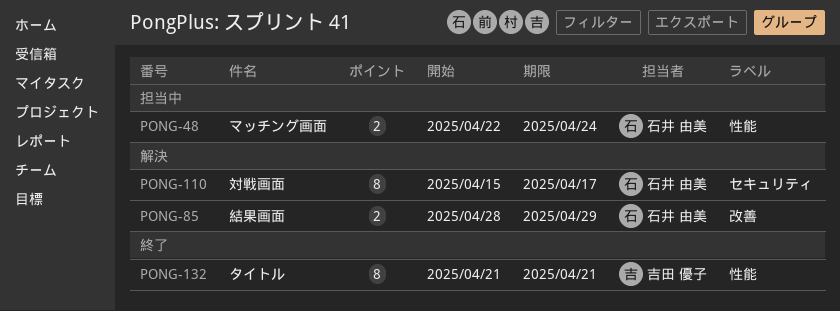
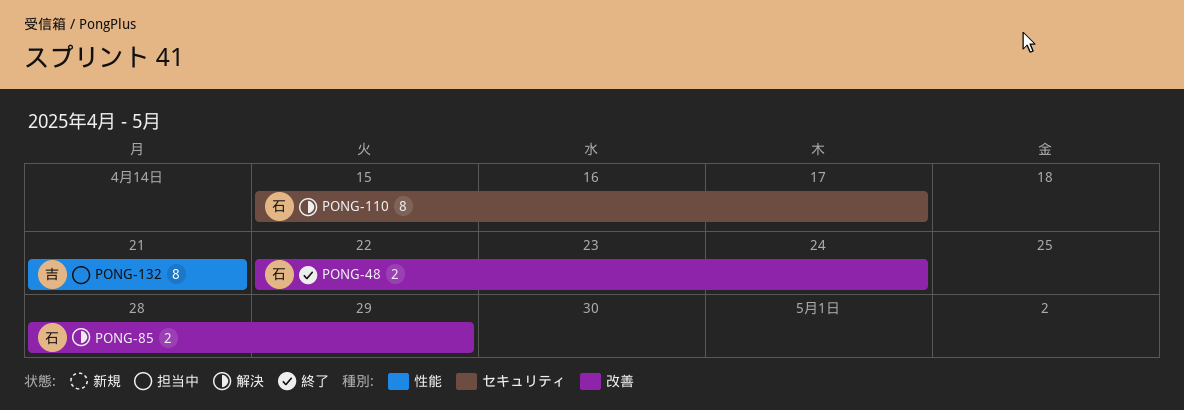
PONG-48, status: 担当中 -> 終了
PONG-48, label: 性能 -> 改善
PONG-132, status: 終了 -> 担当中

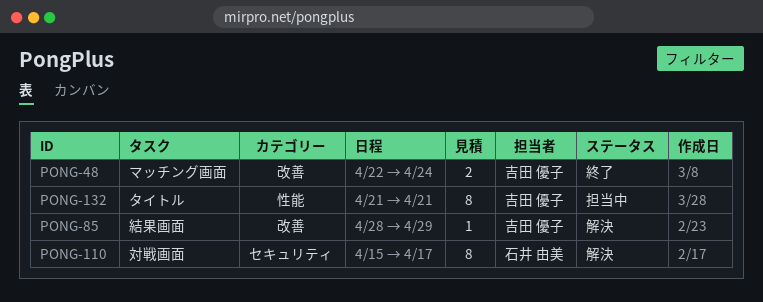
PONG-48, owner: 石井 由美 -> 吉田 優子
PONG-85, owner: 石井 由美 -> 吉田 優子
PONG-85, estimate: 2 -> 1

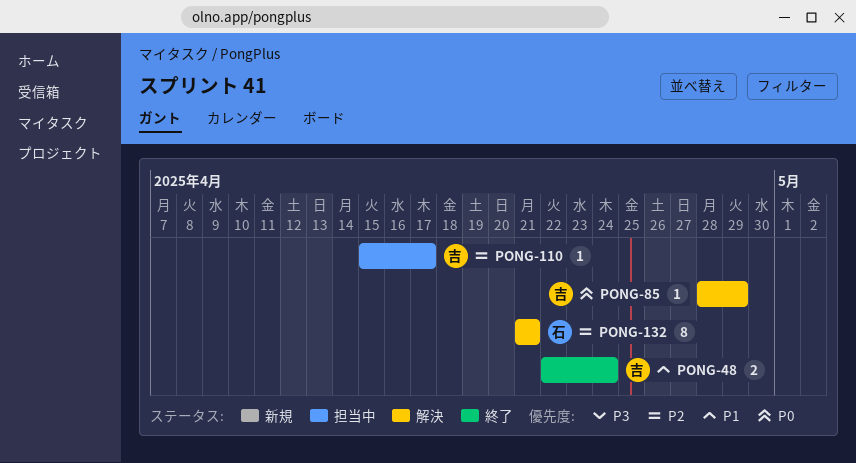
PONG-110, status: 解決 -> 担当中
PONG-110, owner: 石井 由美 -> 吉田 優子
PONG-110, estimate: 8 -> 1
PONG-132, status: 担当中 -> 解決
PONG-132, owner: 吉田 優子 -> 石井 由美

